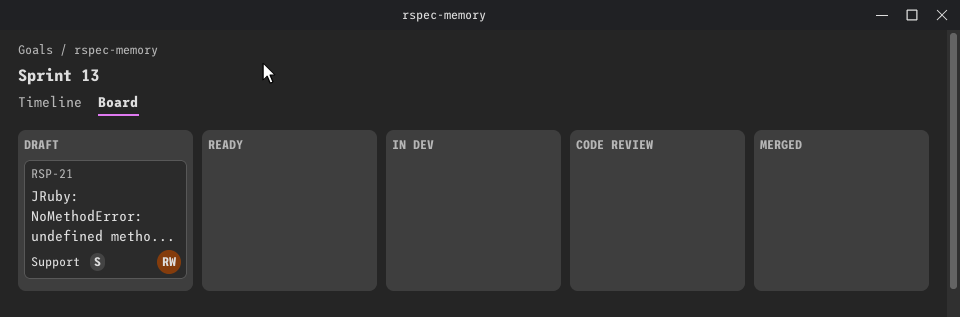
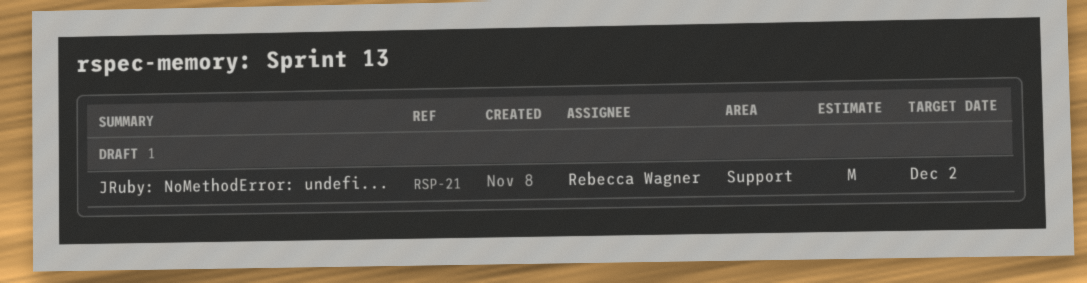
RSP-21, estimate: S -> M

